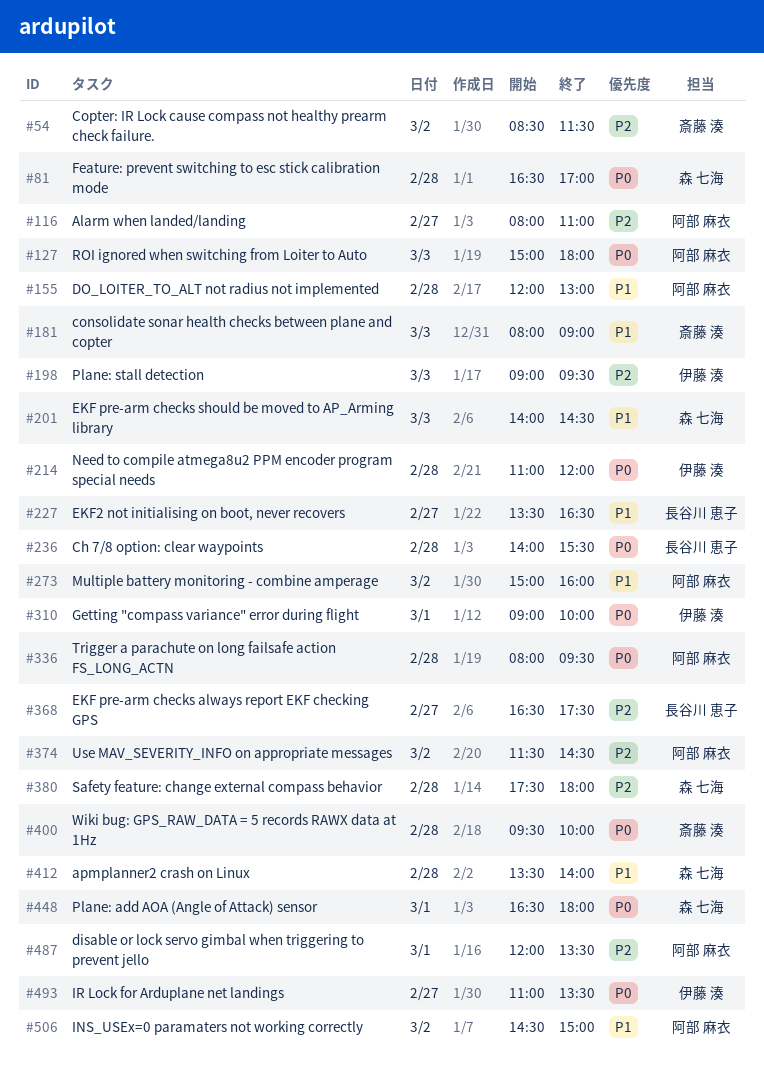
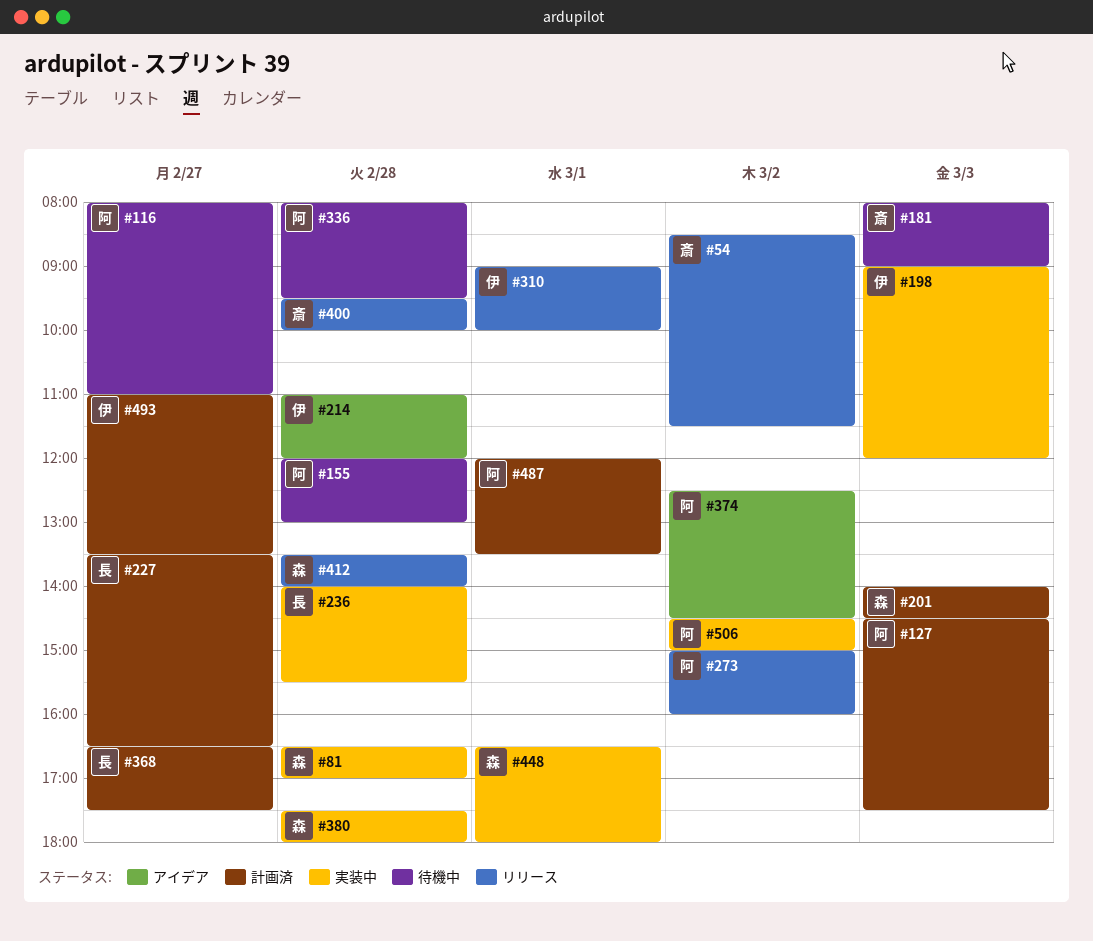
#127, begins: 15:00 -> 14:30
#127, ends: 18:00 -> 17:30
#198, ends: 09:30 -> 12:00
#374, begins: 11:30 -> 12:30

